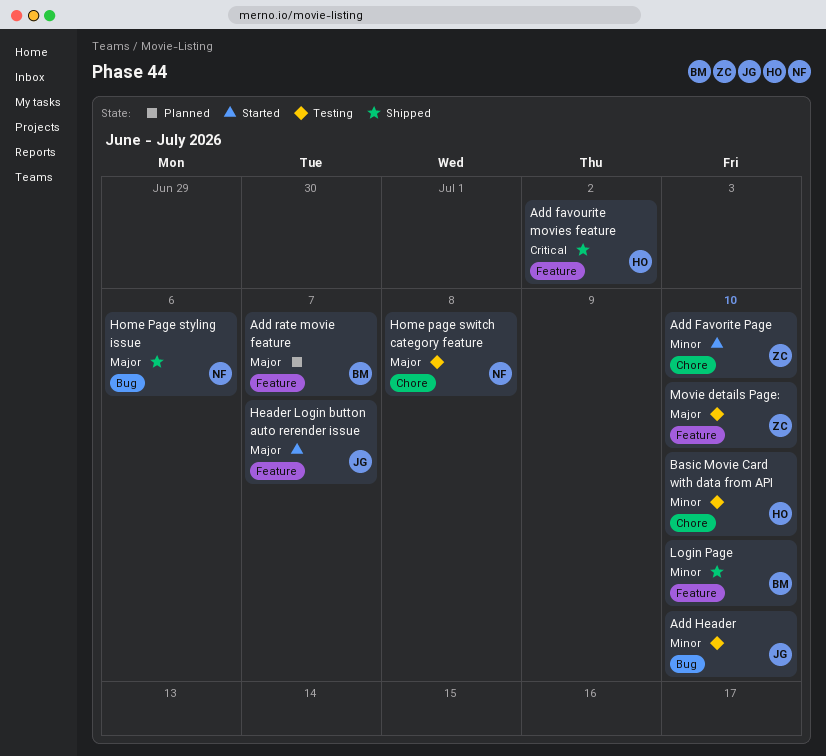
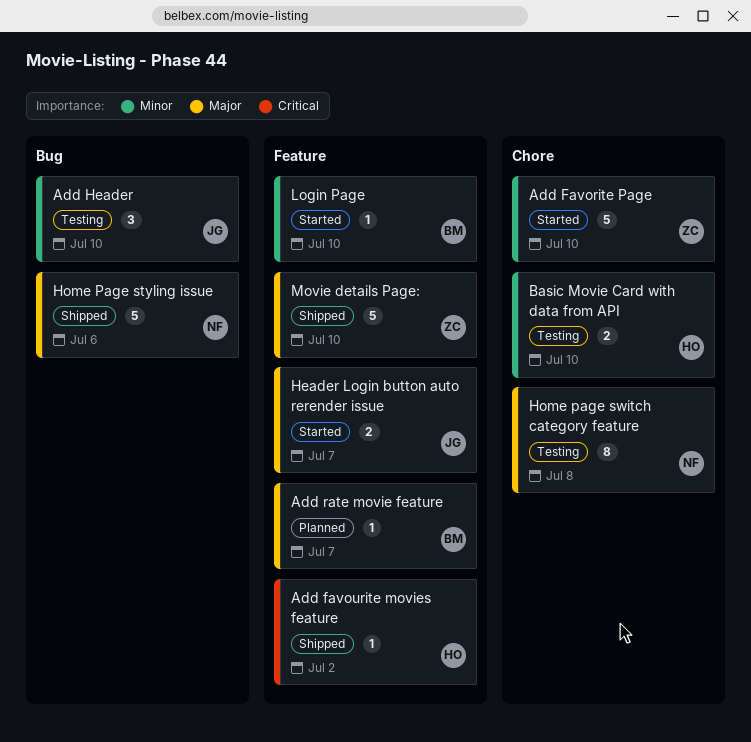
Login Page, status: Shipped -> Started
Movie details Page:, status: Testing -> Shipped

